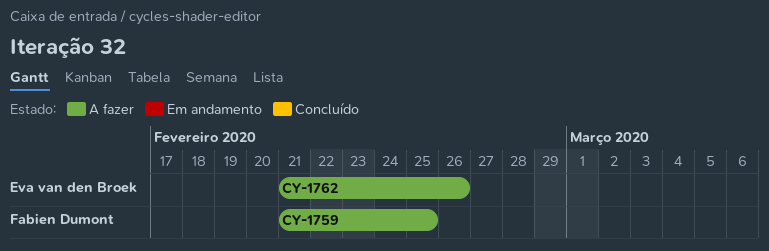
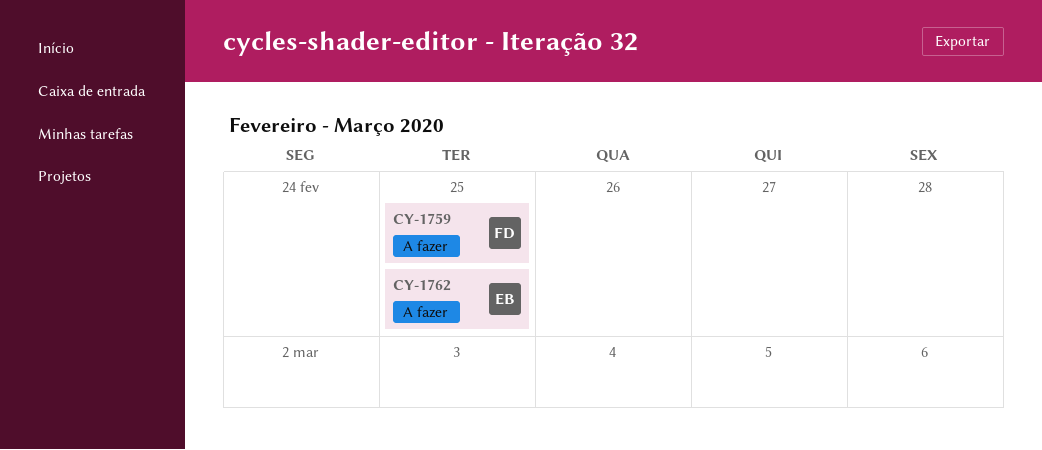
CY-1762, due: Feb 26 -> Feb 25

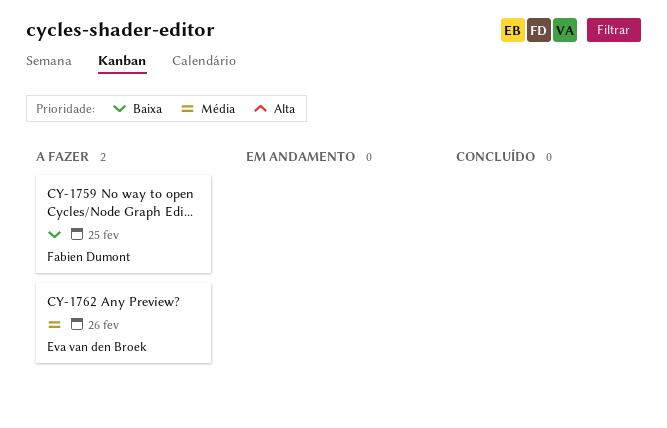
CY-1762, due: Feb 25 -> Feb 26

